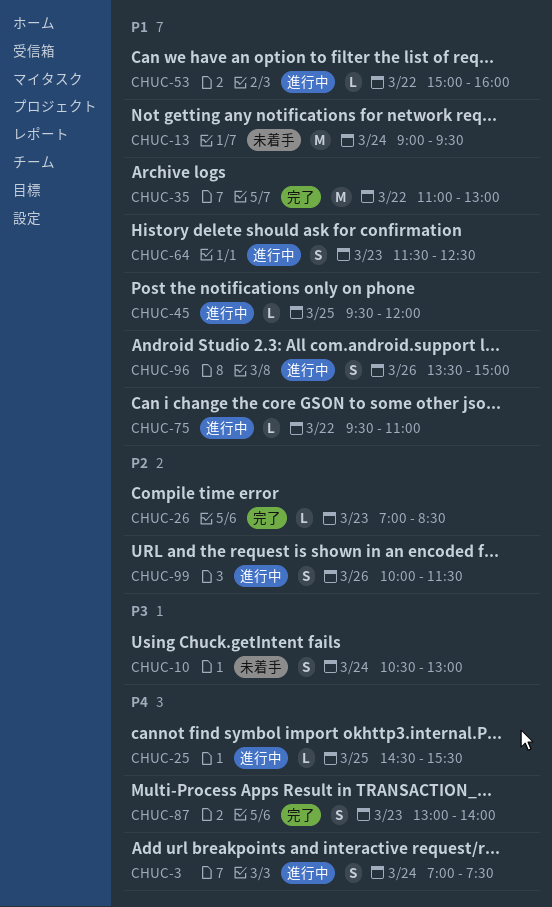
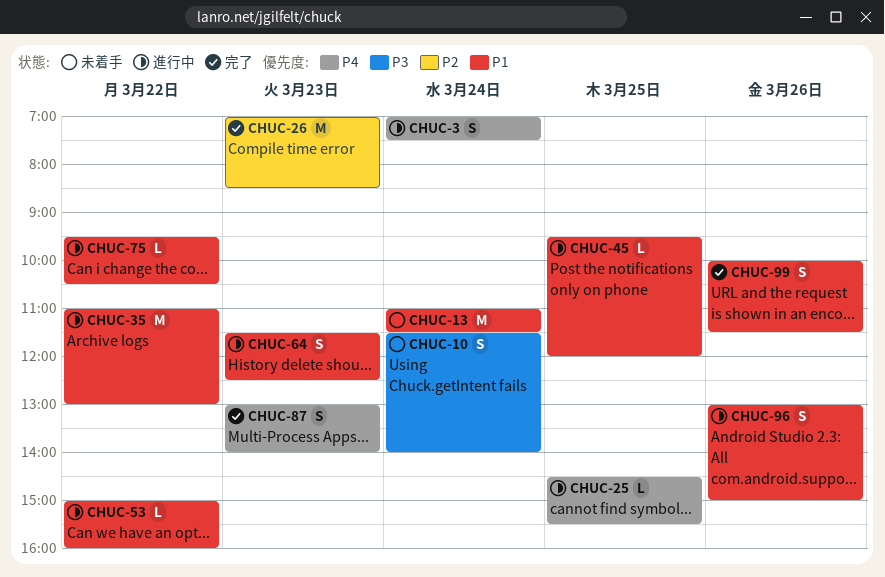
CHUC-10, begins: 10:30 -> 11:30
CHUC-10, ends: 13:00 -> 14:00
CHUC-13, begins: 09:00 -> 11:00
CHUC-13, ends: 09:30 -> 11:30
CHUC-26, estimate: L -> M
CHUC-35, status: 完了 -> 進行中
CHUC-75, ends: 11:00 -> 10:30
CHUC-96, begins: 13:30 -> 13:00
CHUC-99, status: 進行中 -> 完了
CHUC-99, priority: P2 -> P1

